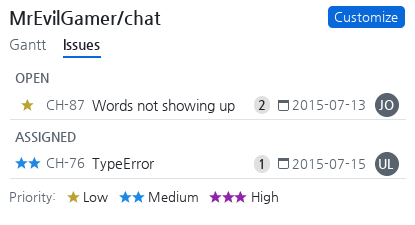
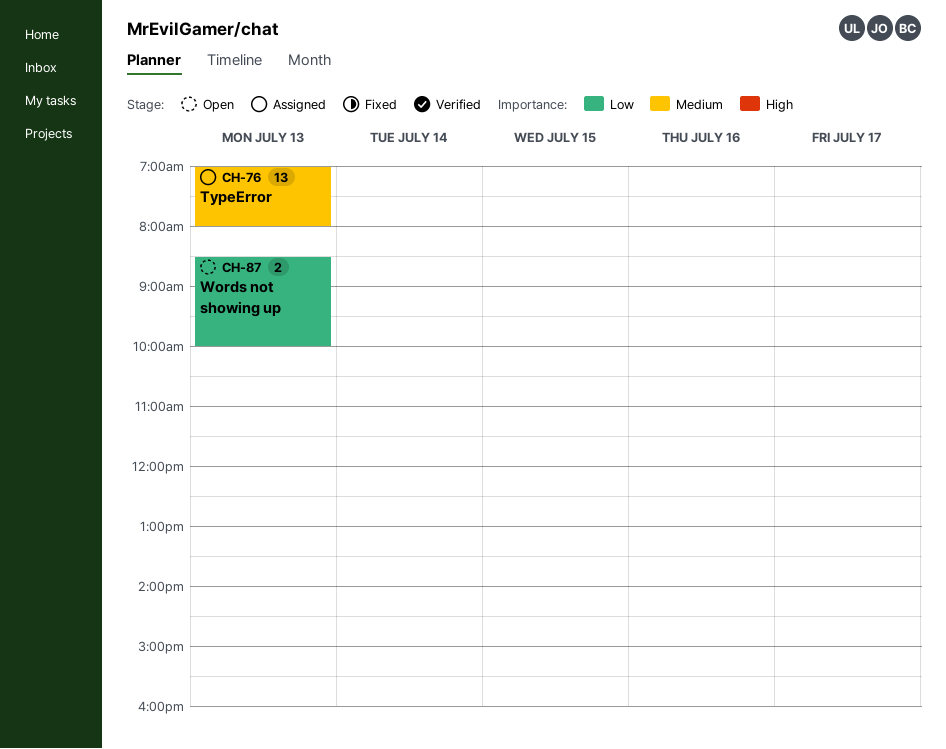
CH-76, estimate: 1 -> 13
CH-76, day: Jul 15 -> Jul 13

